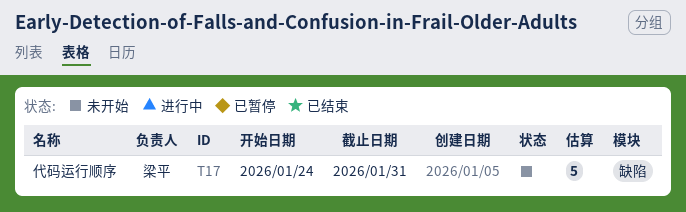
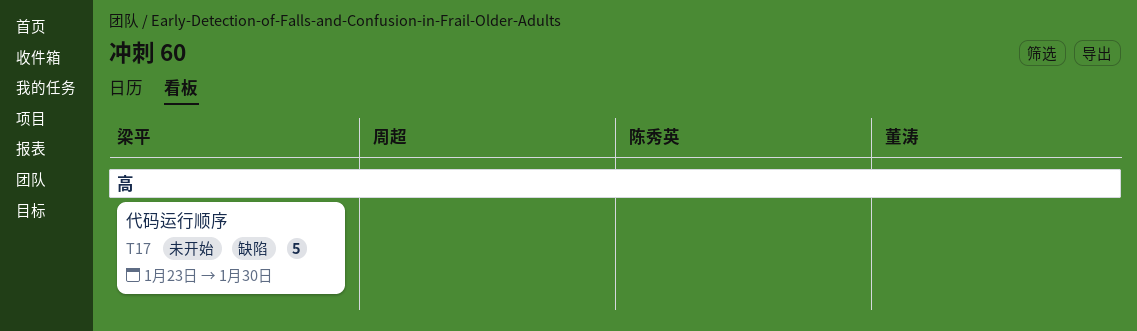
T17, start: Jan 24 -> Jan 23
T17, due: Jan 31 -> Jan 30

